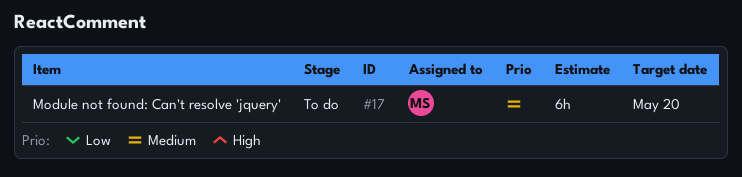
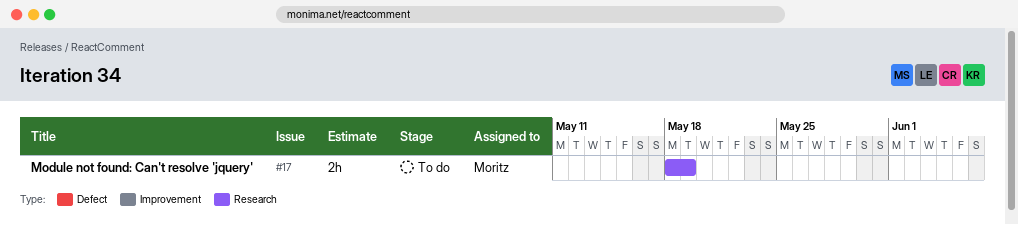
#17, estimate: 6h -> 2h
#17, due: May 20 -> May 19

